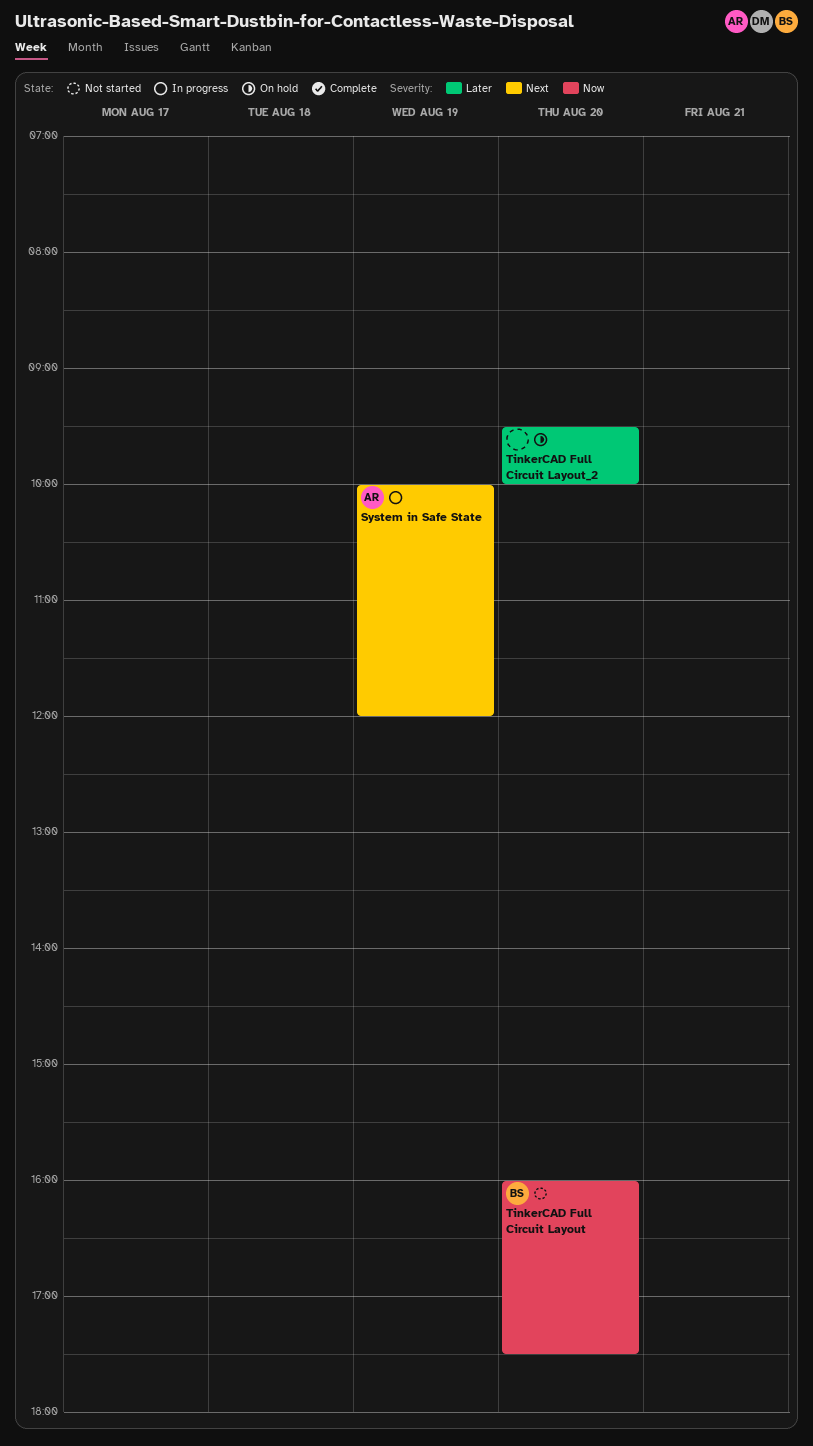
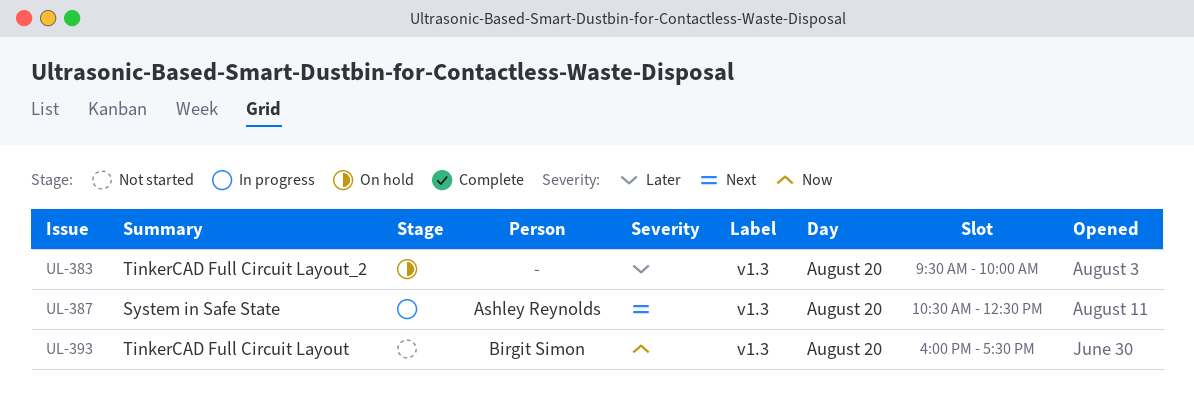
System in Safe State, day: Aug 19 -> Aug 20
System in Safe State, begins: 10:00 -> 10:30
System in Safe State, ends: 12:00 -> 12:30

